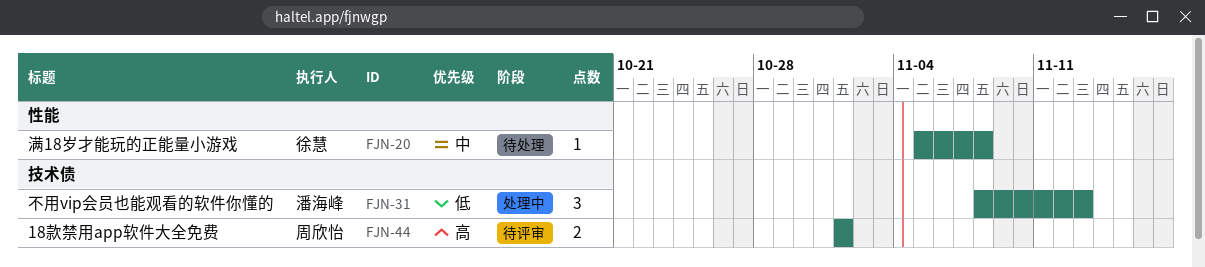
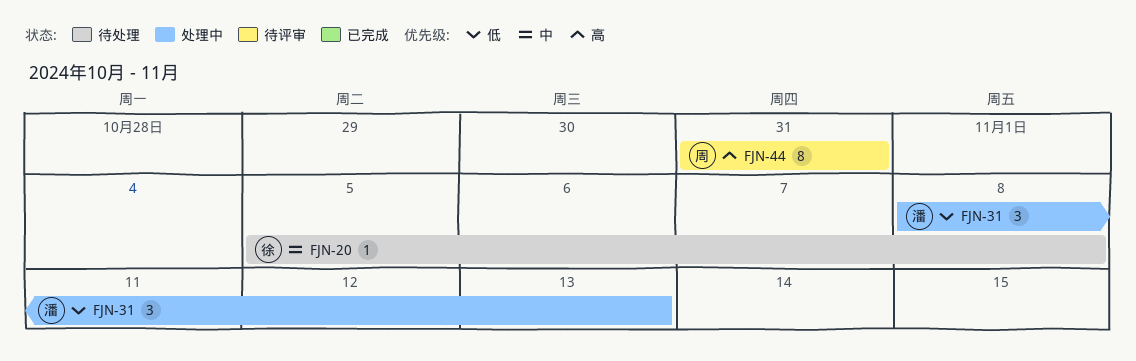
FJN-44, estimate: 2 -> 8
FJN-44, start: Nov 1 -> Oct 31
FJN-44, due: Nov 1 -> Oct 31

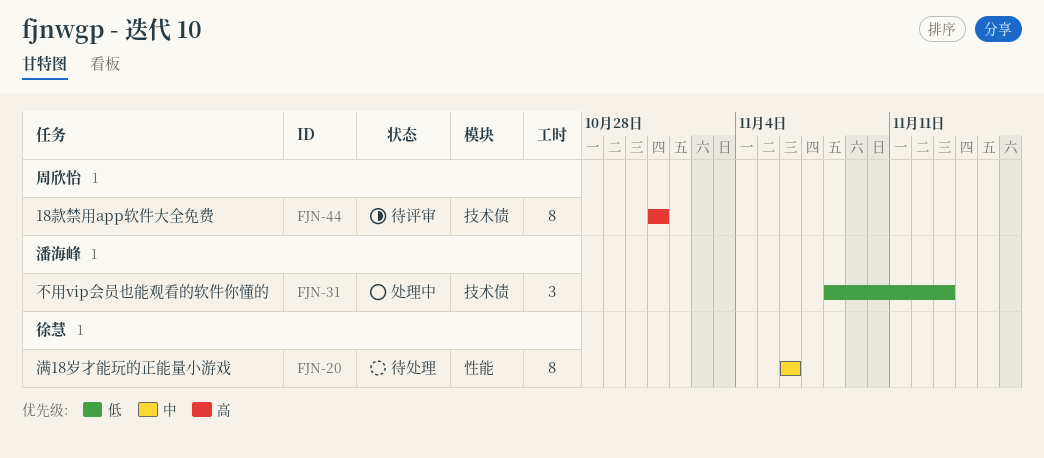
FJN-20, estimate: 1 -> 8
FJN-20, start: Nov 5 -> Nov 6
FJN-20, due: Nov 8 -> Nov 6

